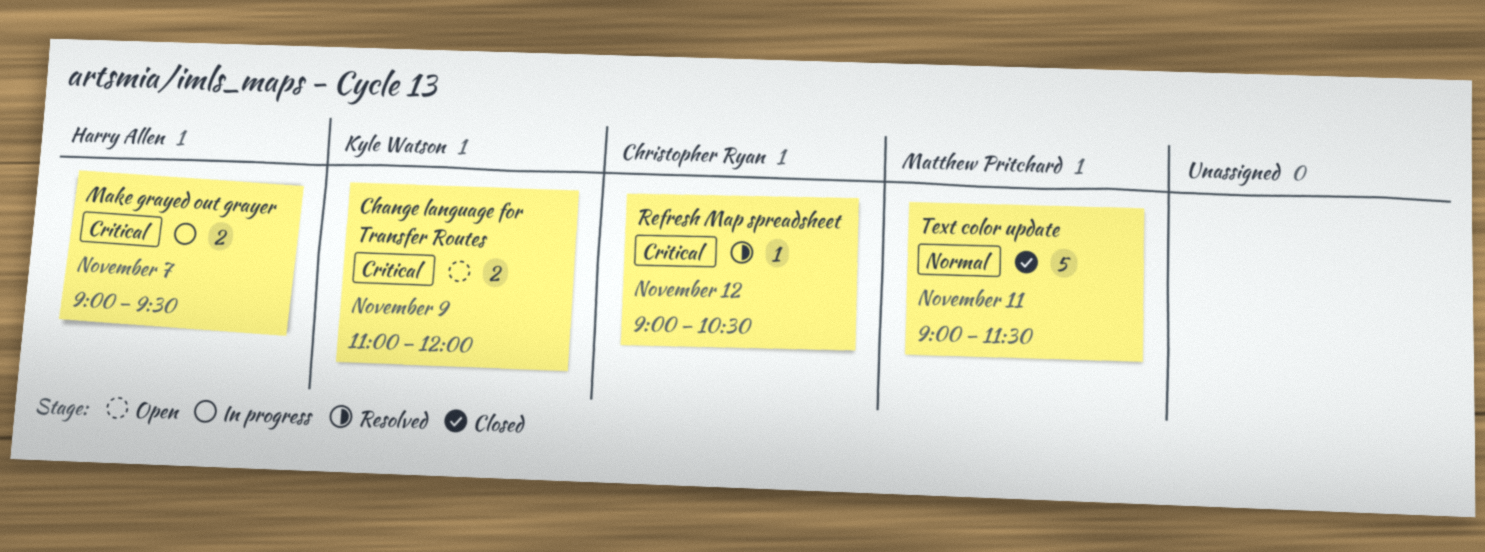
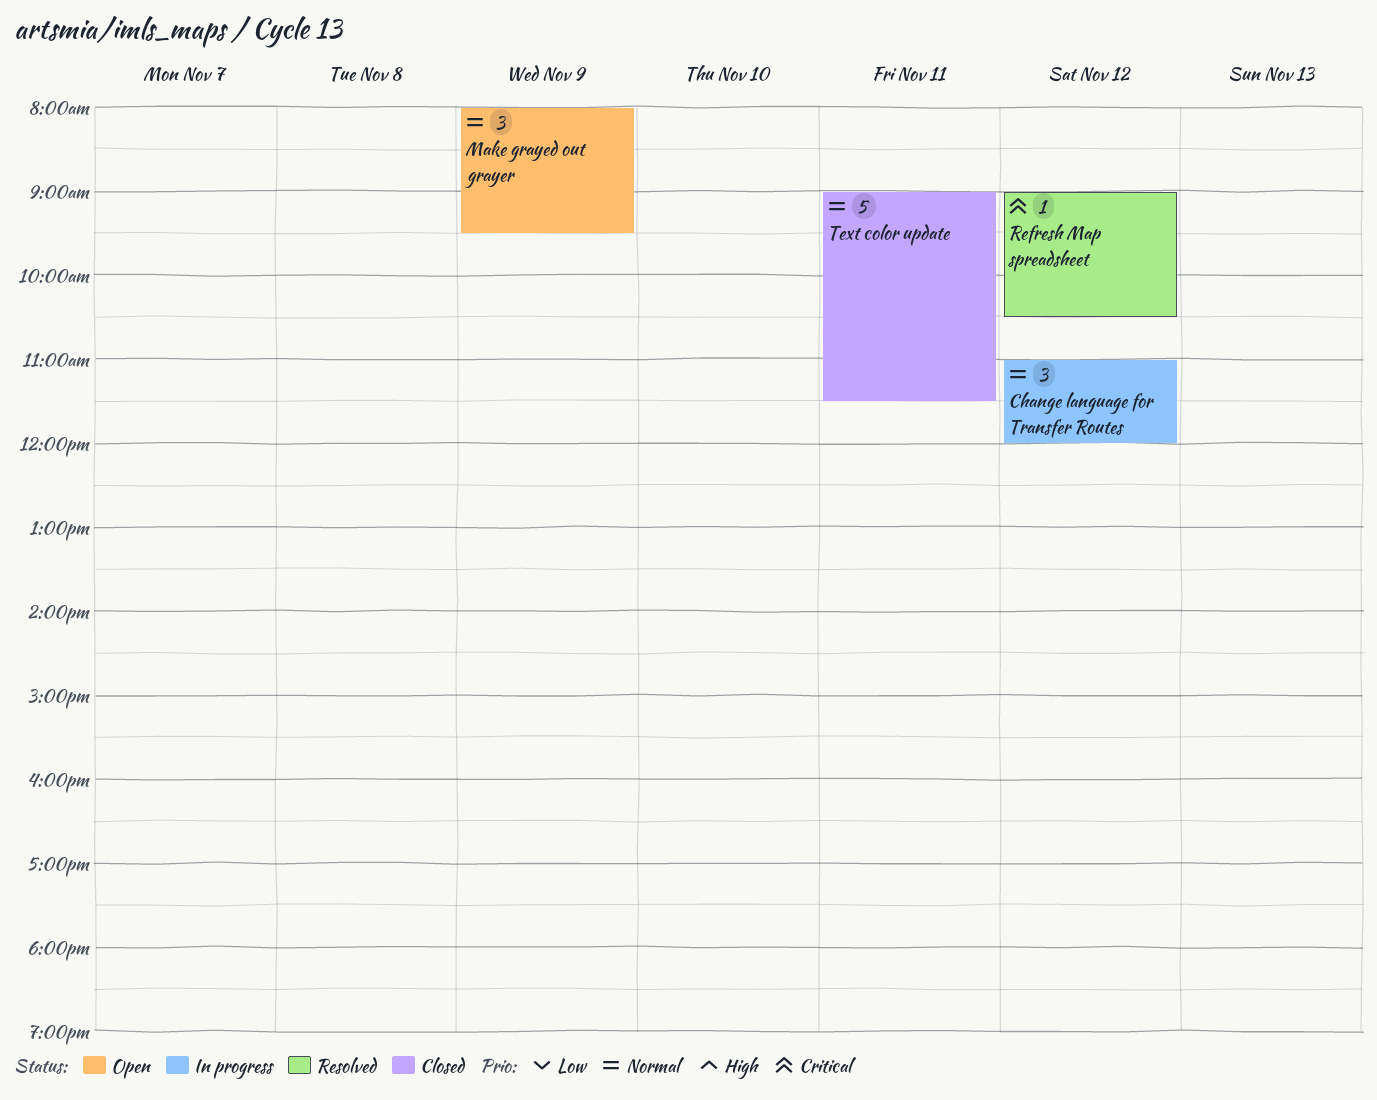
Change language for Transfer Routes, status: Open -> In progress
Change language for Transfer Routes, priority: Critical -> Normal
Change language for Transfer Routes, estimate: 2 -> 3
Change language for Transfer Routes, day: Nov 9 -> Nov 12
Make grayed out grayer, status: In progress -> Open
Make grayed out grayer, priority: Critical -> Normal
Make grayed out grayer, estimate: 2 -> 3
Make grayed out grayer, day: Nov 7 -> Nov 9
Make grayed out grayer, begins: 09:00 -> 08:00

